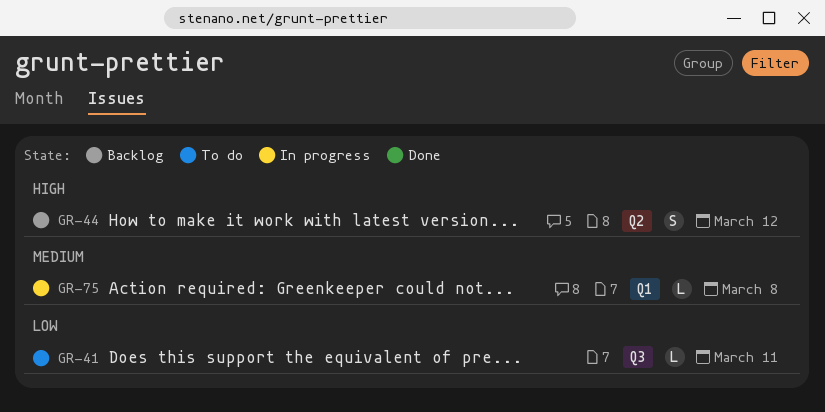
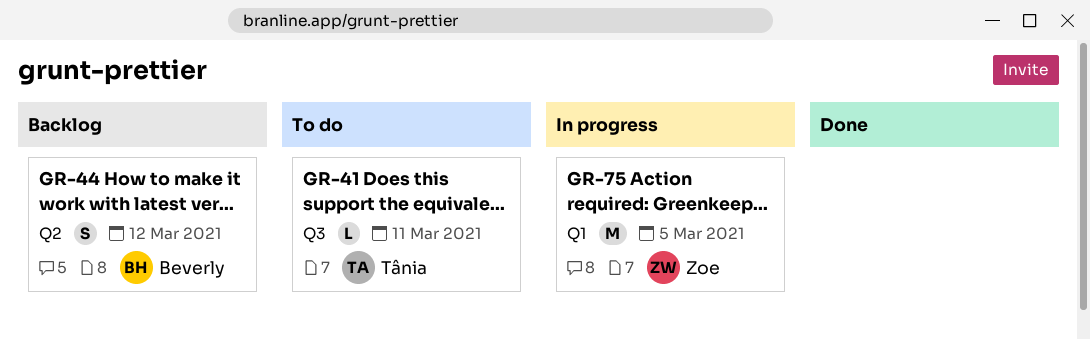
GR-75, estimate: L -> M
GR-75, due: Mar 8 -> Mar 5

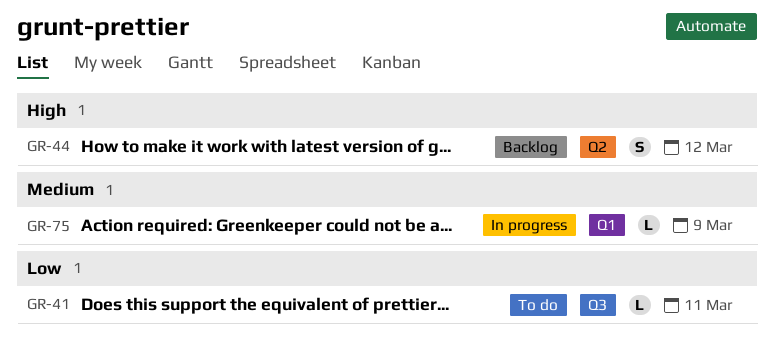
GR-75, estimate: M -> L
GR-75, due: Mar 5 -> Mar 9

